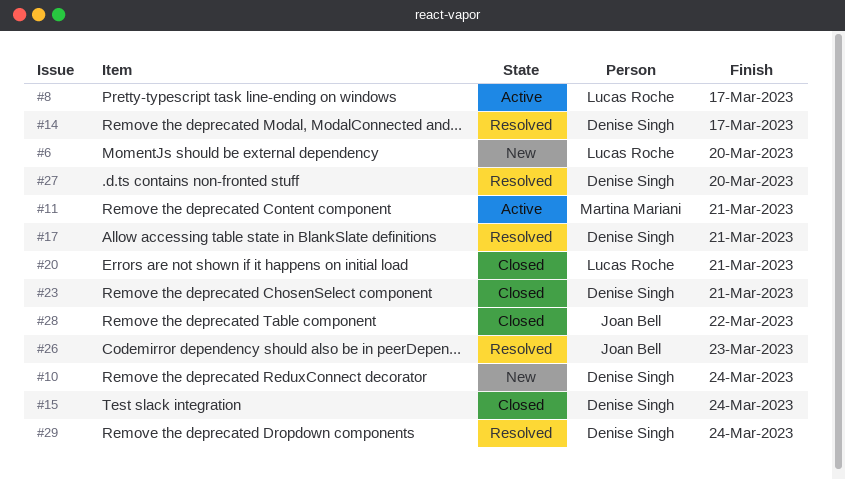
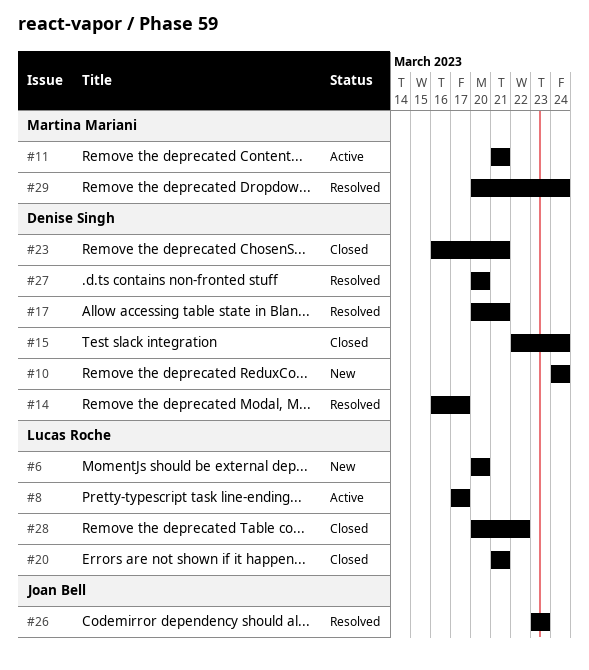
#28, owner: Joan Bell -> Lucas Roche
#29, owner: Denise Singh -> Martina Mariani

